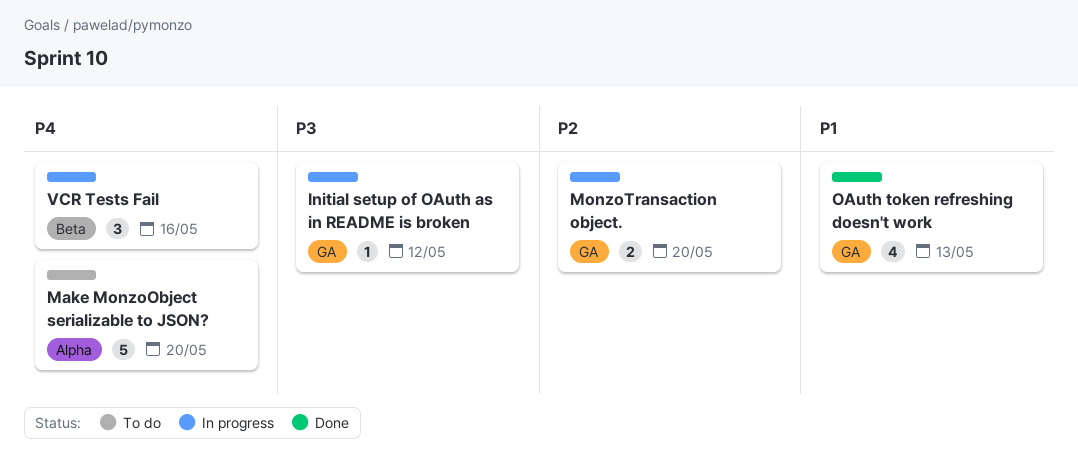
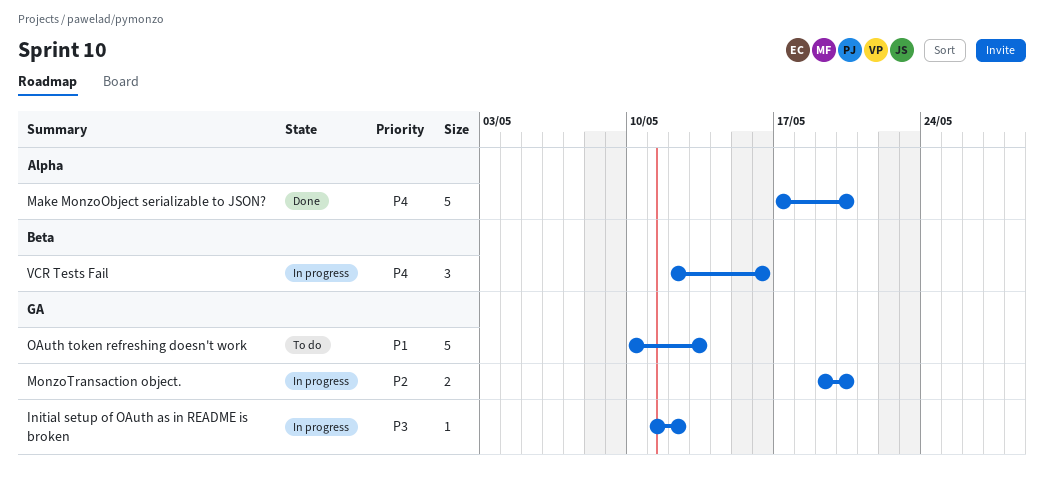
Make MonzoObject serializable to JSON?, status: To do -> Done
OAuth token refreshing doesn't work, status: Done -> To do
OAuth token refreshing doesn't work, estimate: 4 -> 5

